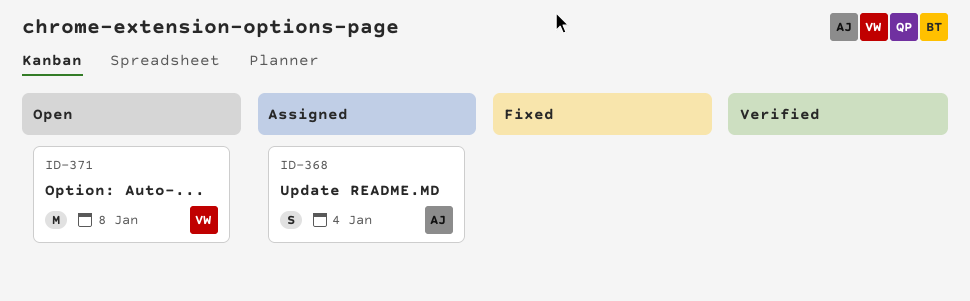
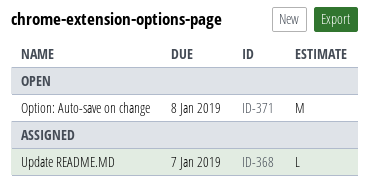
ID-368, estimate: S -> L
ID-368, due: Jan 4 -> Jan 7

